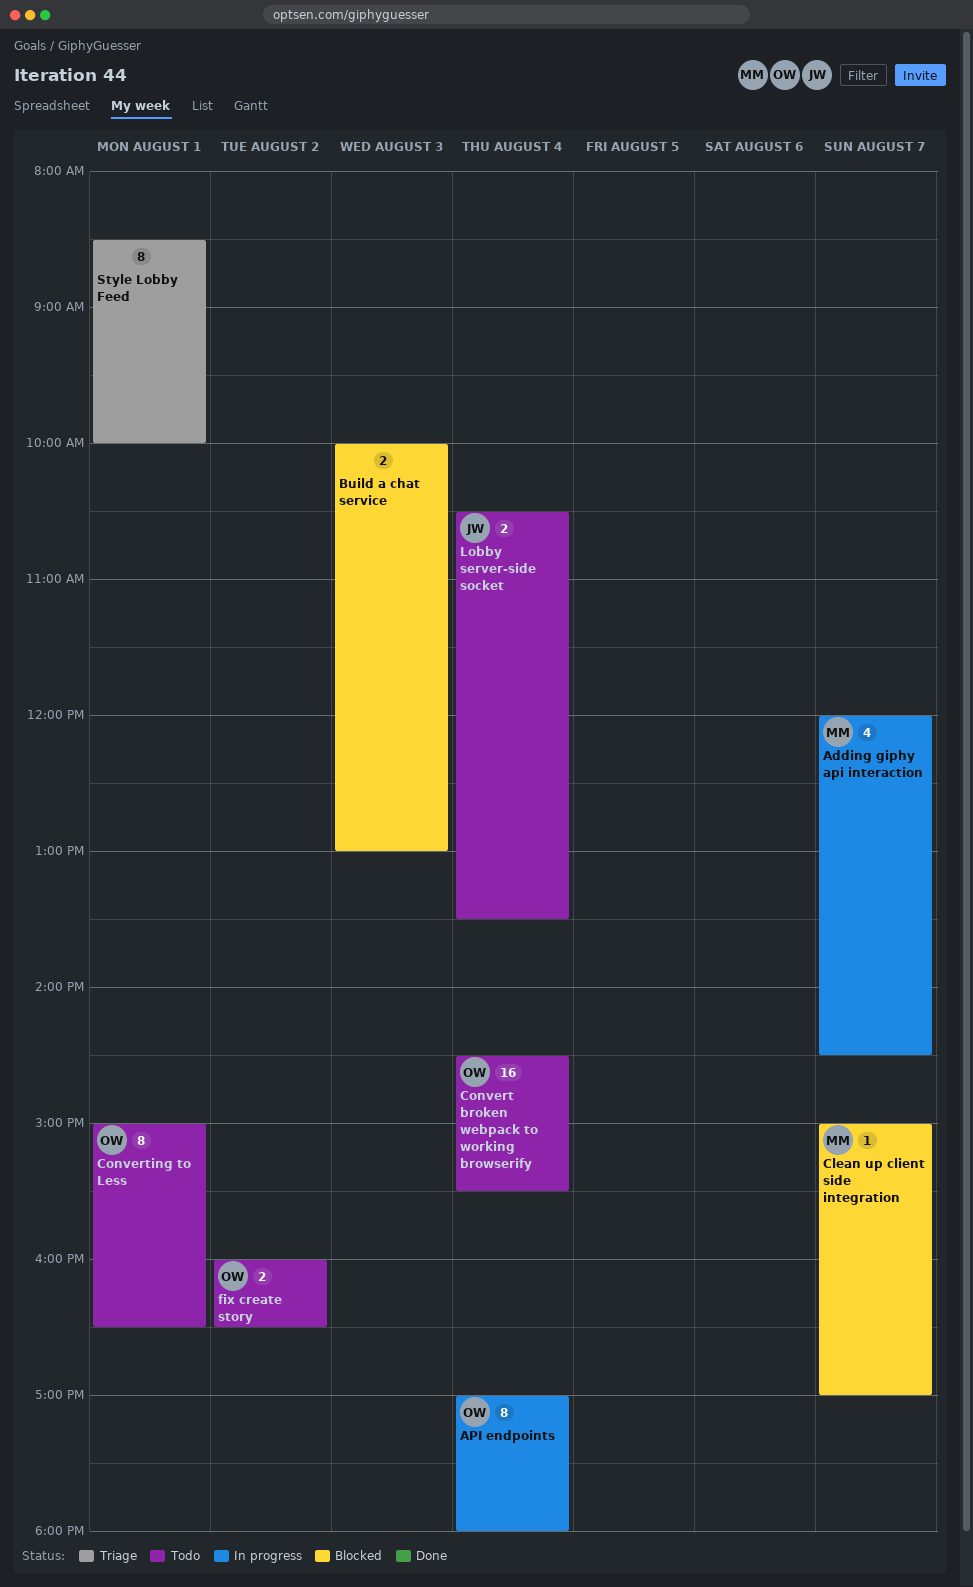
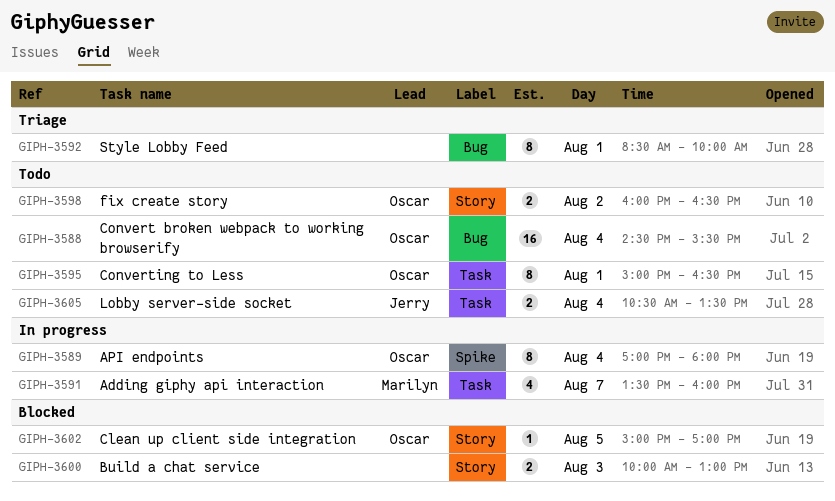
Adding giphy api interaction, begins: 12:00 -> 13:30
Adding giphy api interaction, ends: 14:30 -> 16:00
Clean up client side integration, owner: Marilyn -> Oscar
Clean up client side integration, day: Aug 7 -> Aug 5

